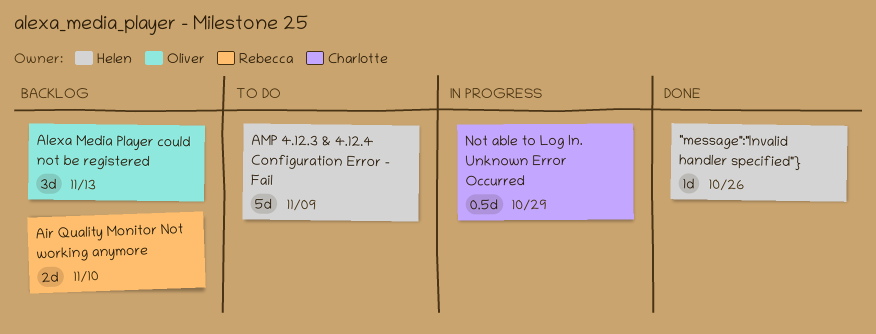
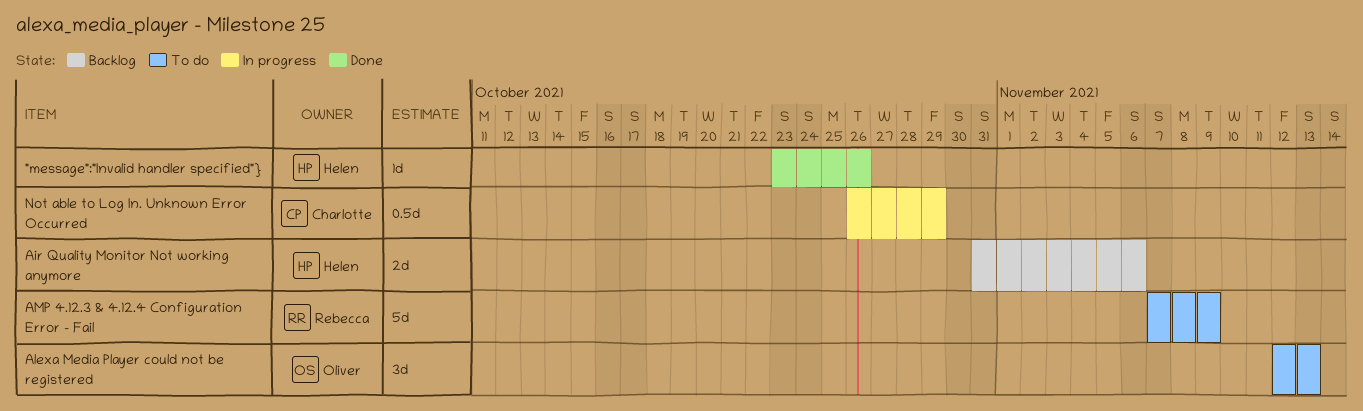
Air Quality Monitor Not working anymore, owner: Rebecca -> Helen
Air Quality Monitor Not working anymore, due: Nov 10 -> Nov 6
Alexa Media Player could not be registered, status: Backlog -> To do
AMP 4.12.3 & 4.12.4 Configuration Error - Fail, owner: Helen -> Rebecca

